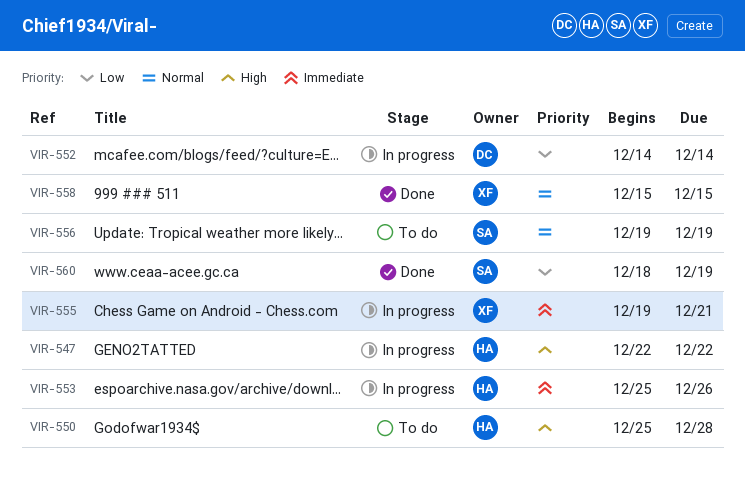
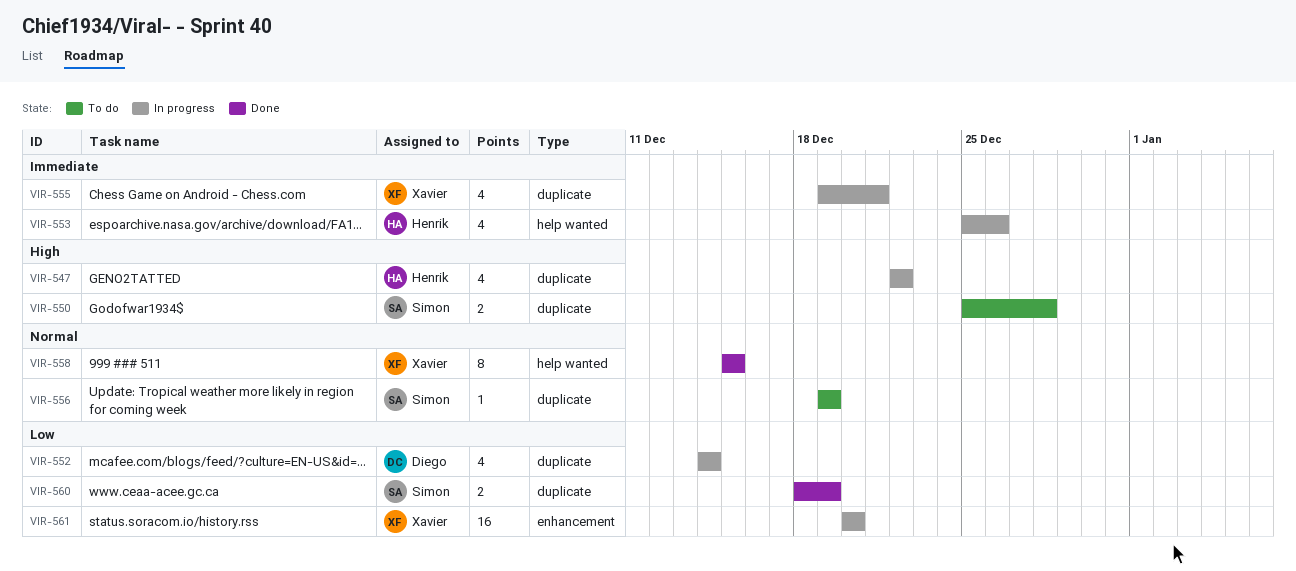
VIR-550, owner: Henrik -> Simon
VIR-561: none -> present

